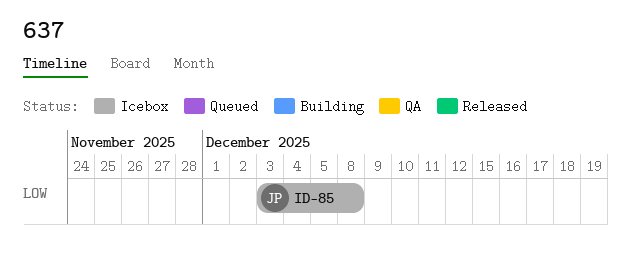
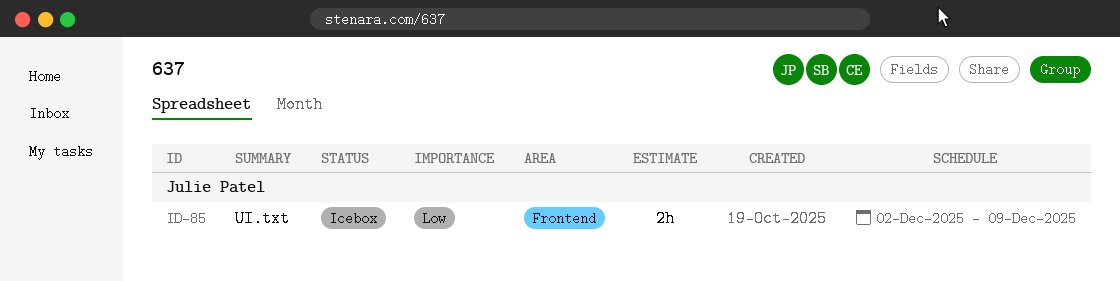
ID-85, start: Dec 3 -> Dec 2
ID-85, due: Dec 8 -> Dec 9

